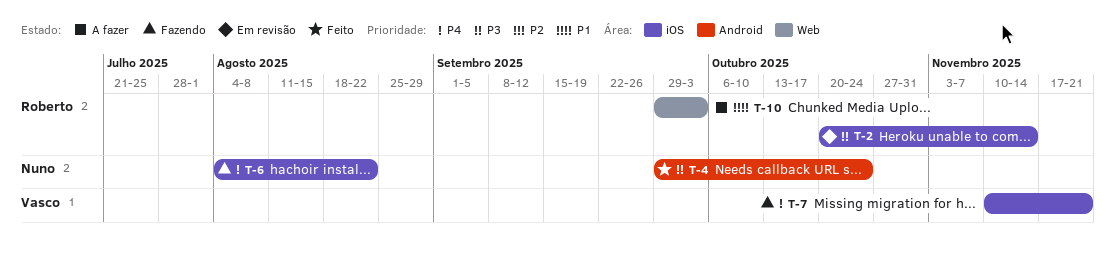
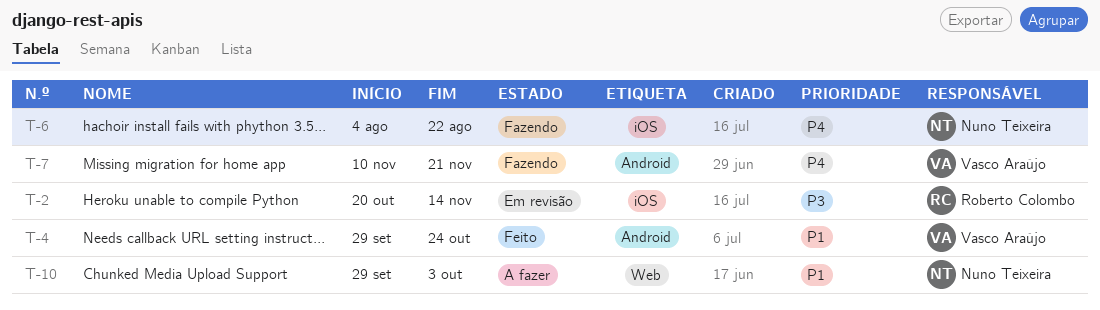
T-4, owner: Nuno Teixeira -> Vasco Araújo
T-4, priority: P3 -> P1
T-7, label: iOS -> Android
T-10, owner: Roberto Colombo -> Nuno Teixeira

